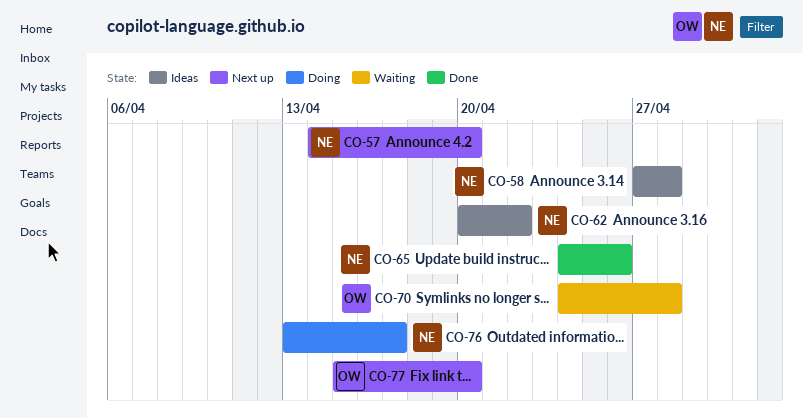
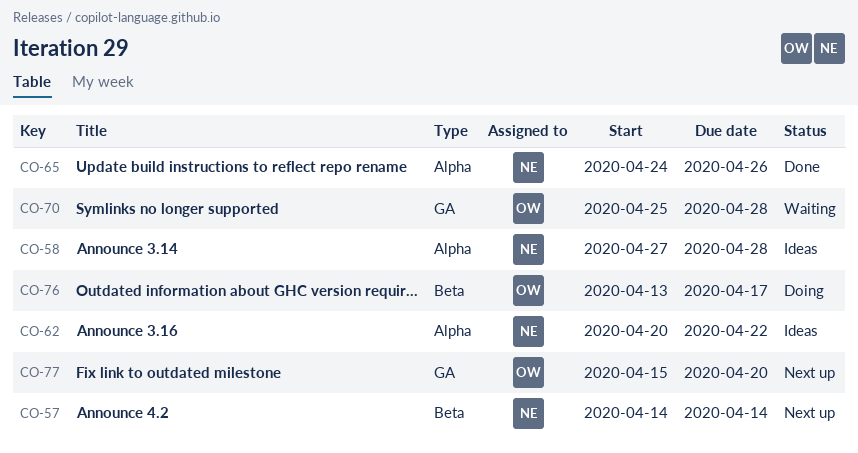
CO-57, due: Apr 20 -> Apr 14
CO-70, start: Apr 24 -> Apr 25
CO-76, owner: NE -> OW

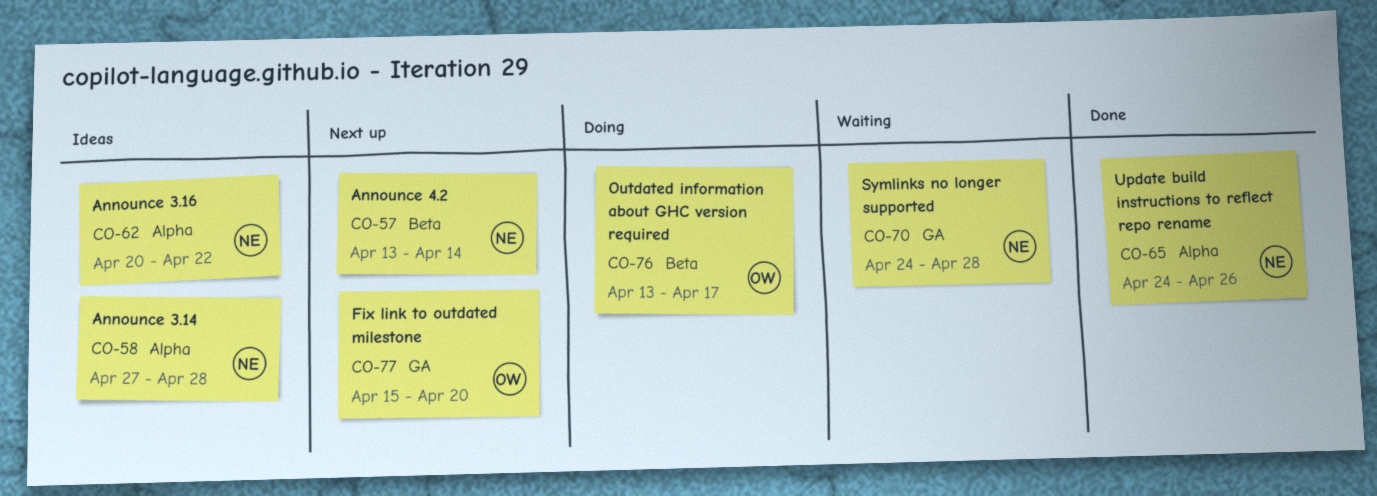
CO-57, start: Apr 14 -> Apr 13
CO-70, owner: OW -> NE
CO-70, start: Apr 25 -> Apr 24

